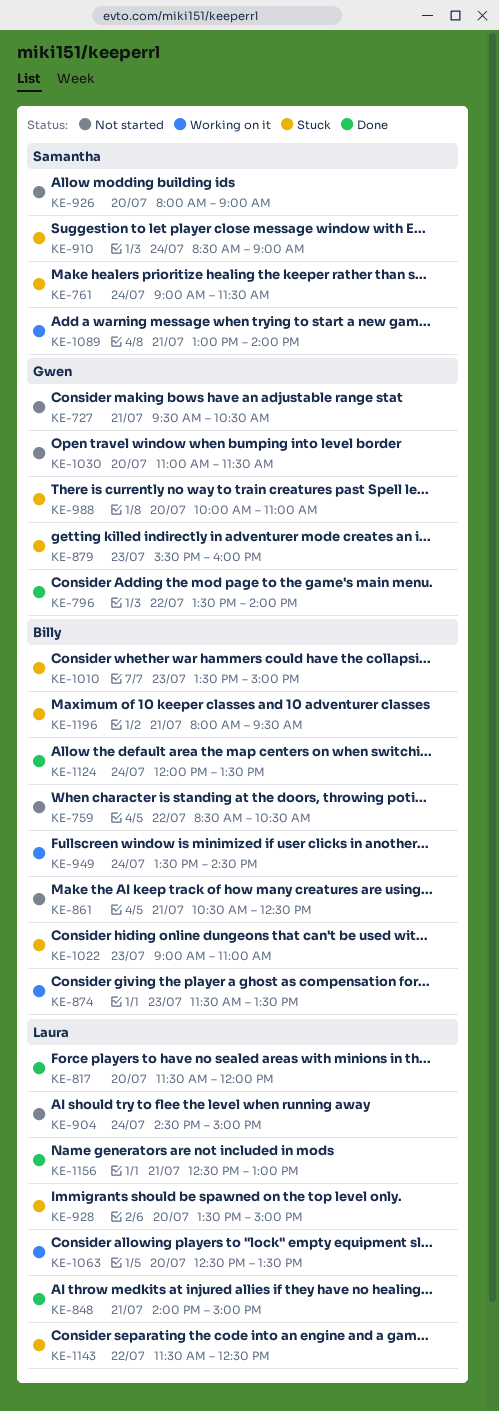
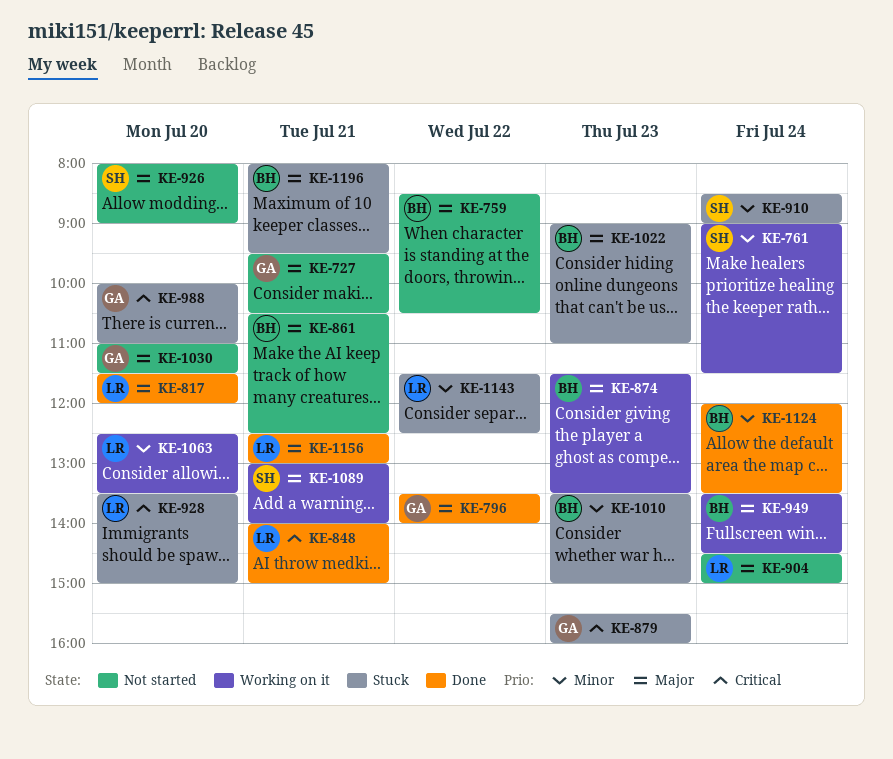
KE-761, status: Stuck -> Working on it

